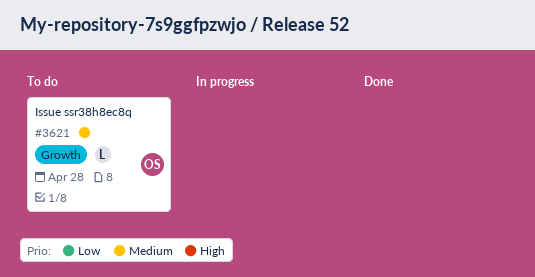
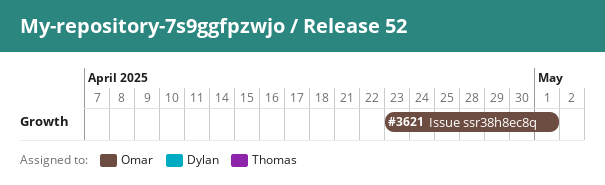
#3621, due: Apr 28 -> May 1

